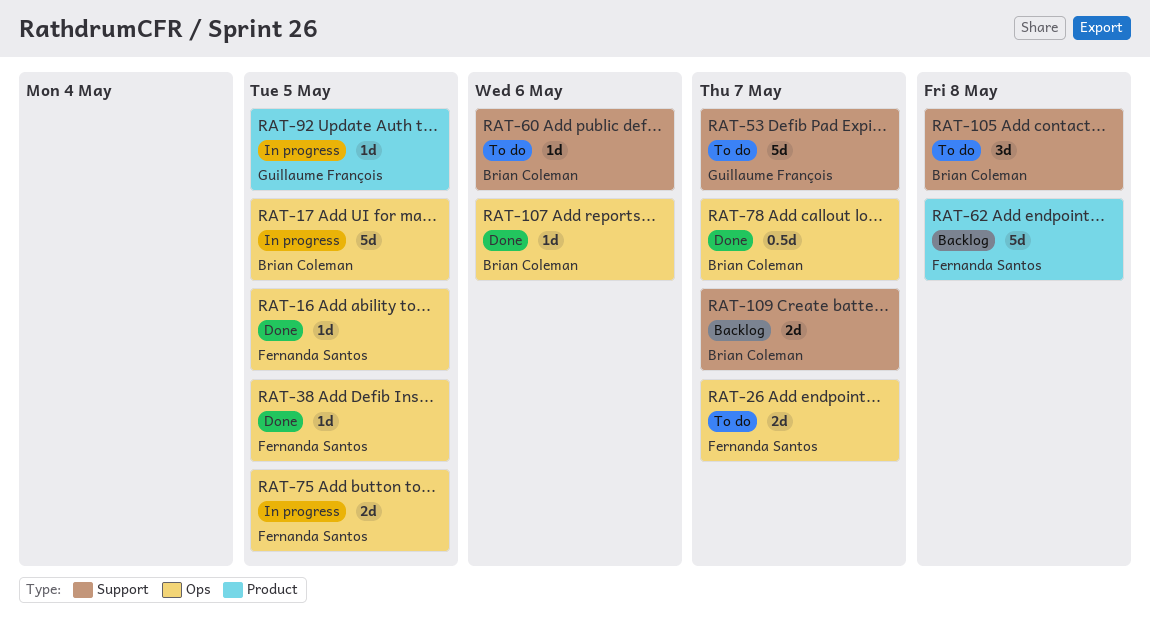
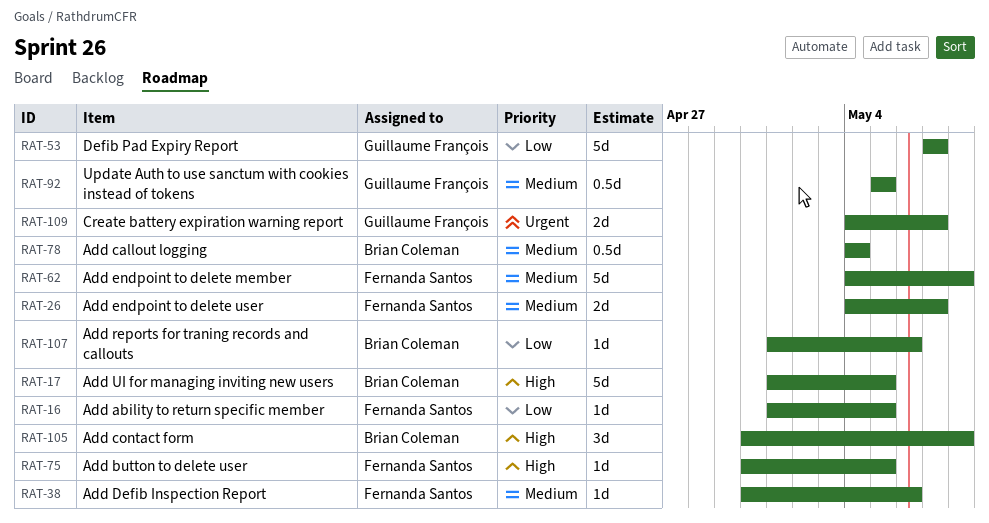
RAT-38, due: May 5 -> May 6
RAT-60: present -> none
RAT-75, estimate: 2d -> 1d
RAT-78, due: May 7 -> May 4
RAT-92, estimate: 1d -> 0.5d
RAT-109, owner: Brian Coleman -> Guillaume François

